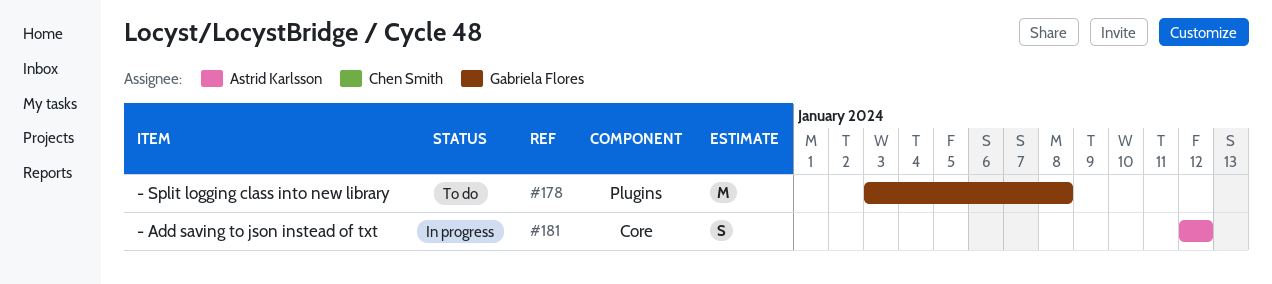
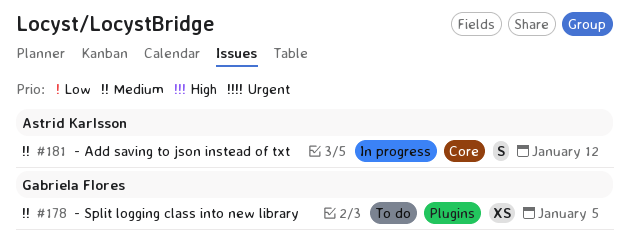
#178, estimate: M -> XS
#178, due: Jan 8 -> Jan 5

